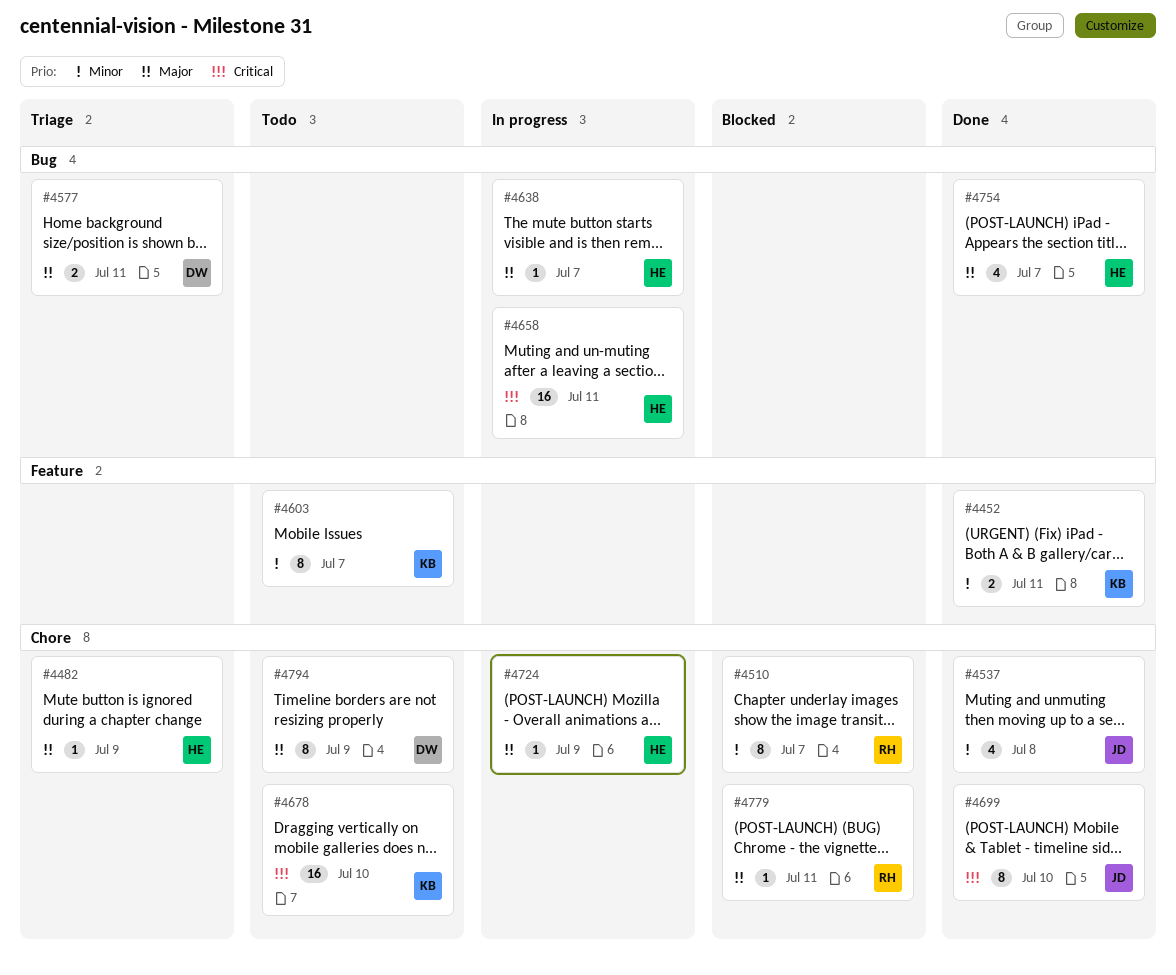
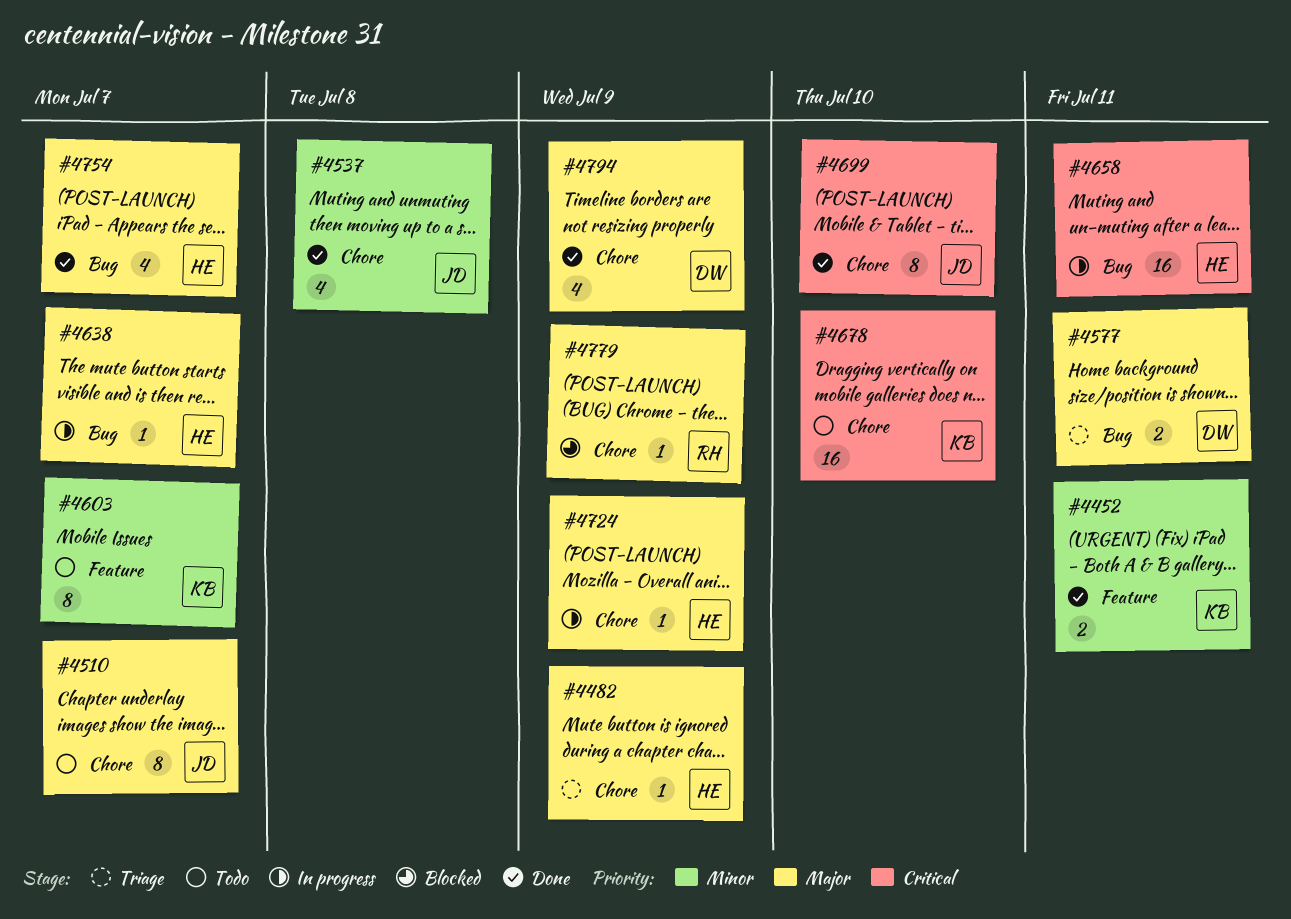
#4510, status: Blocked -> Todo
#4510, owner: RH -> JD
#4510, priority: Minor -> Major
#4779, due: Jul 11 -> Jul 9
#4794, status: Todo -> Done
#4794, estimate: 8 -> 4

